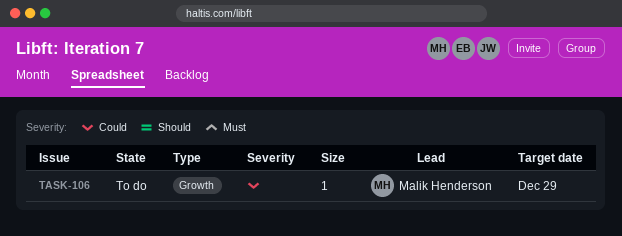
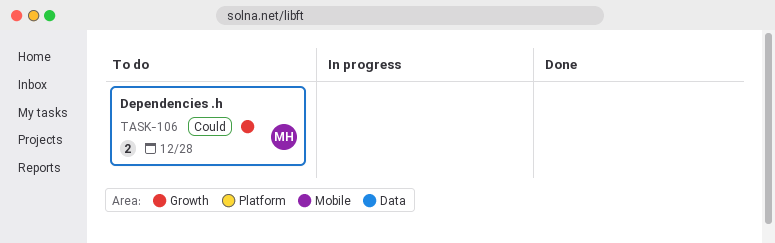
TASK-106, estimate: 1 -> 2
TASK-106, due: Dec 29 -> Dec 28

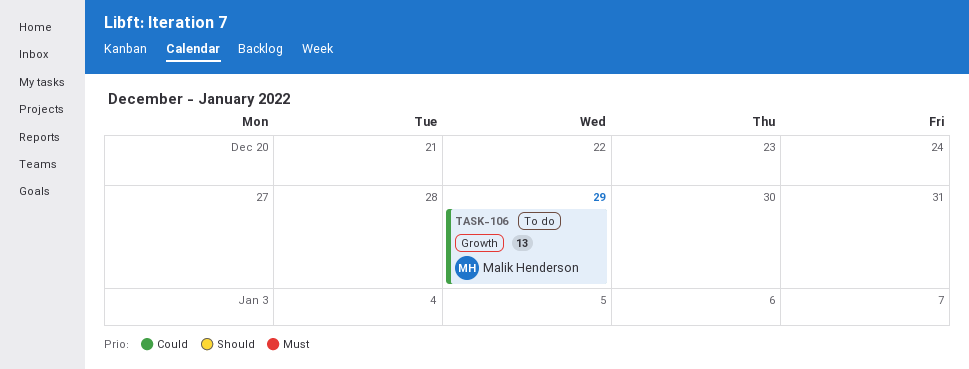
TASK-106, estimate: 2 -> 13
TASK-106, due: Dec 28 -> Dec 29

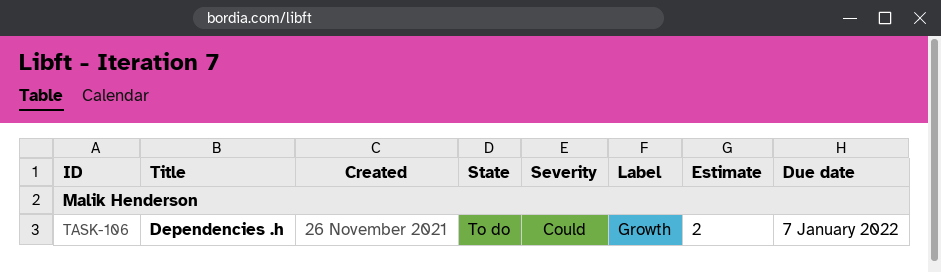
TASK-106, estimate: 13 -> 2
TASK-106, due: Dec 29 -> Jan 7

